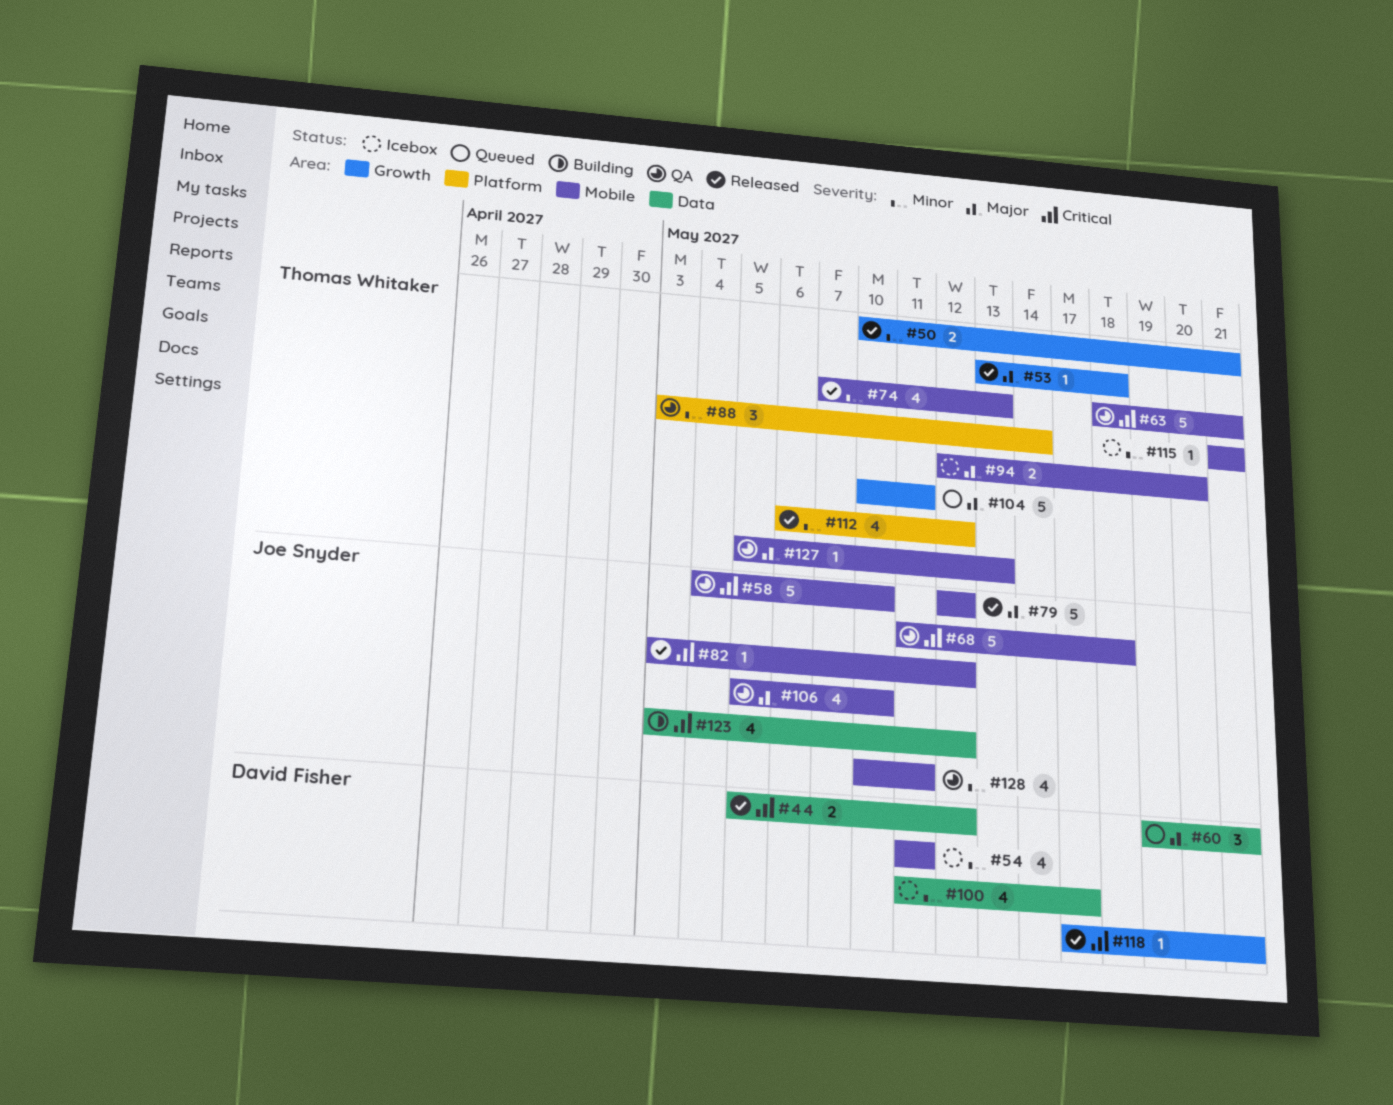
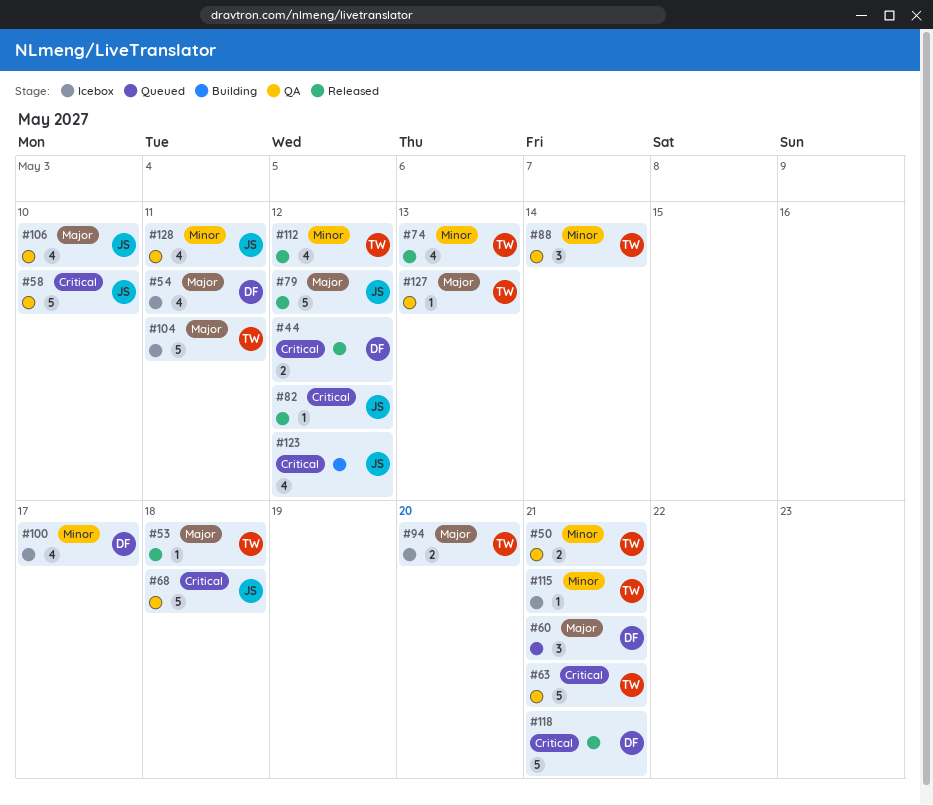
#50, status: Released -> QA
#54, priority: Minor -> Major
#104, status: Queued -> Icebox
#118, estimate: 1 -> 5

